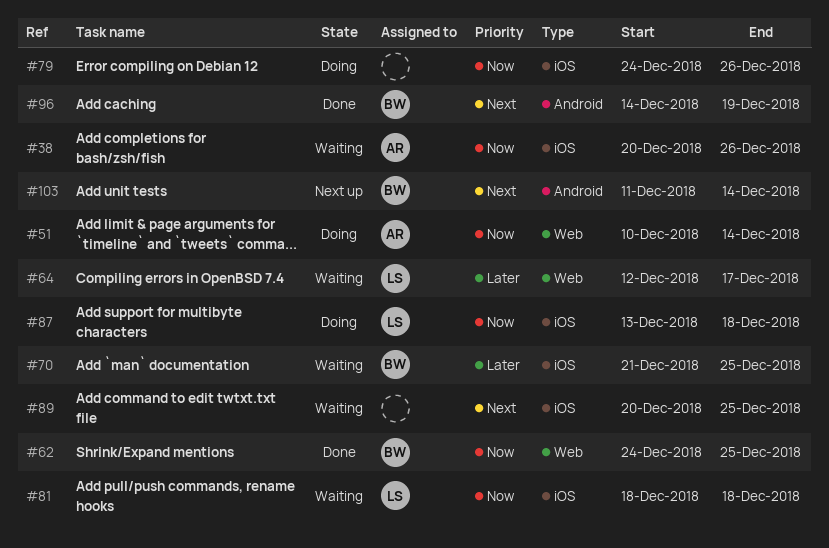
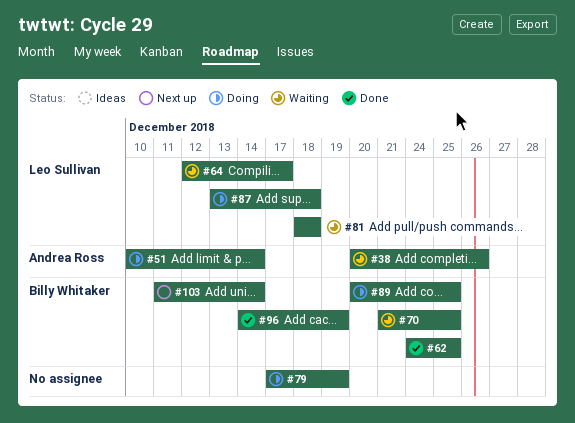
#79, start: Dec 24 -> Dec 17
#79, due: Dec 26 -> Dec 19
#89, status: Waiting -> Doing
#89, owner: none -> Billy Whitaker

